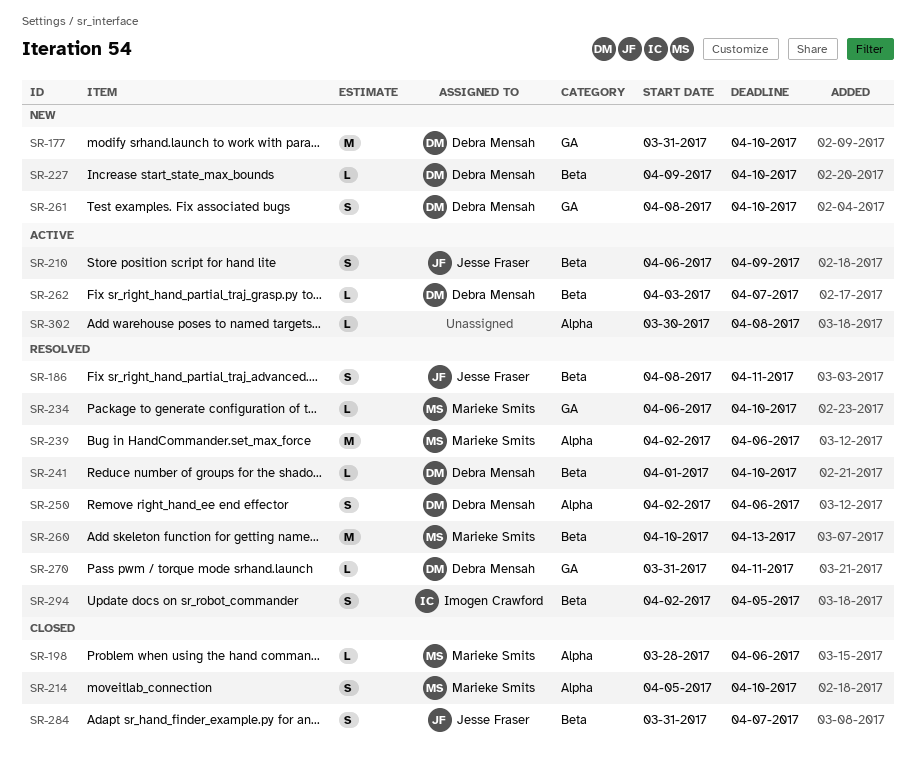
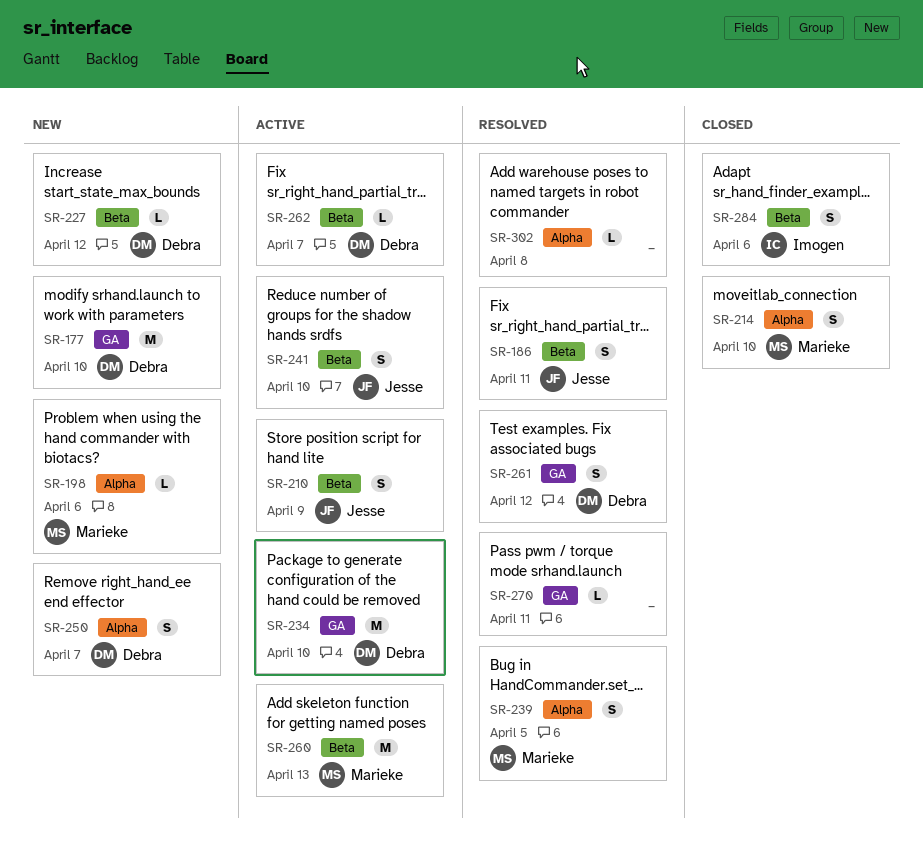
SR-198, status: Closed -> New
SR-227, due: Apr 10 -> Apr 12
SR-234, status: Resolved -> Active
SR-234, owner: Marieke Smits -> Debra Mensah
SR-234, estimate: L -> M
SR-239, estimate: M -> S
SR-239, due: Apr 6 -> Apr 5
SR-241, status: Resolved -> Active
SR-241, owner: Debra Mensah -> Jesse Fraser
SR-241, estimate: L -> S
SR-250, status: Resolved -> New
SR-250, due: Apr 6 -> Apr 7
SR-260, status: Resolved -> Active
SR-261, status: New -> Resolved
SR-261, due: Apr 10 -> Apr 12
SR-270, owner: Debra Mensah -> none
SR-284, owner: Jesse Fraser -> Imogen Crawford
SR-284, due: Apr 7 -> Apr 6
SR-294: present -> none
SR-302, status: Active -> Resolved

